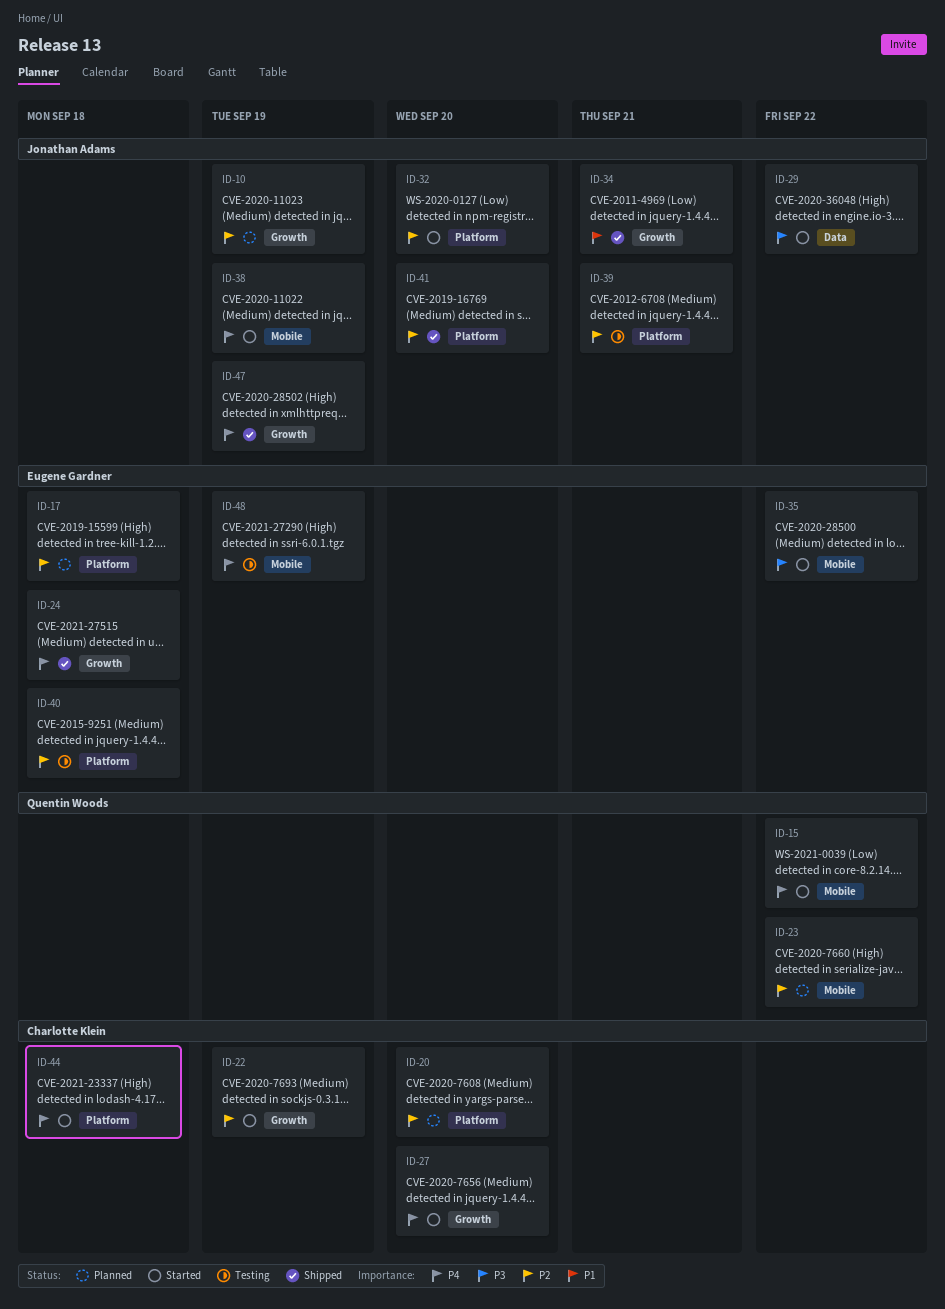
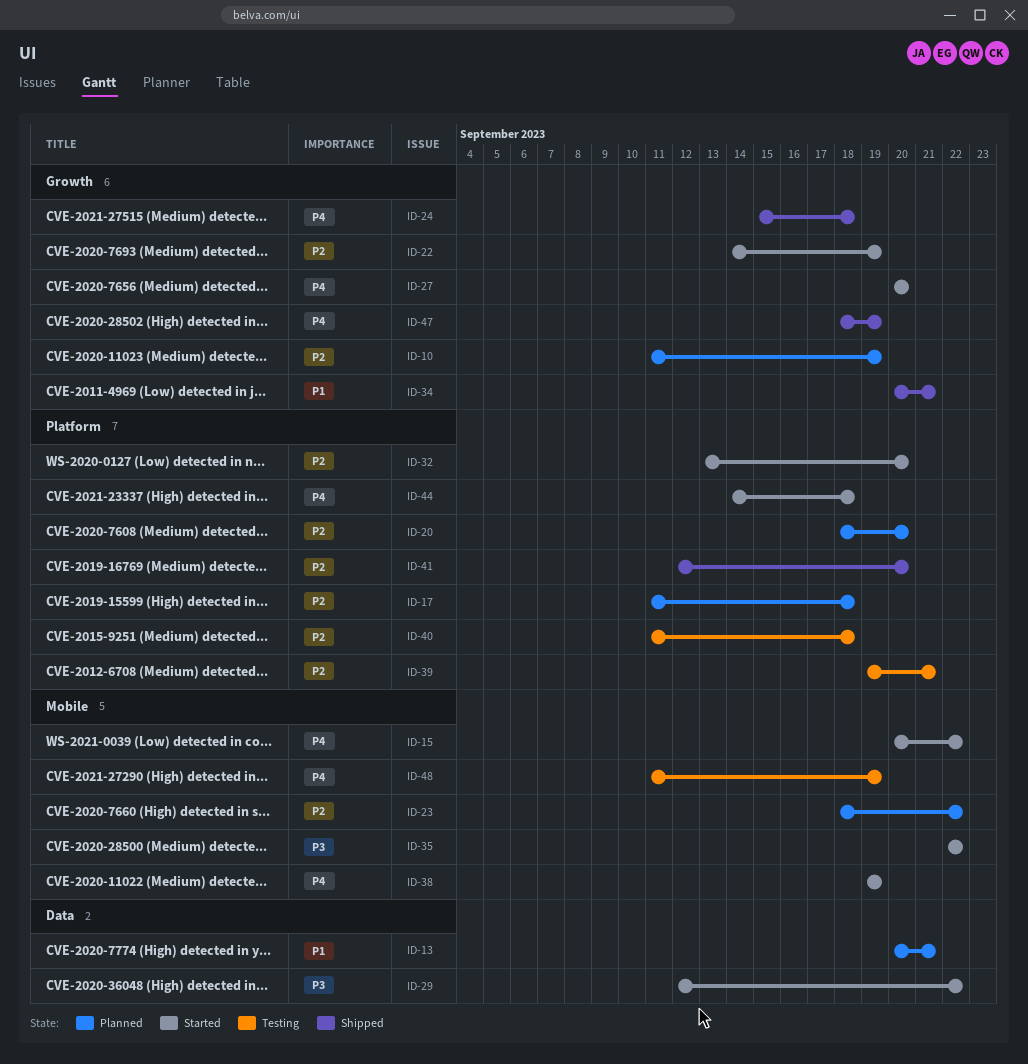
ID-13: none -> present

